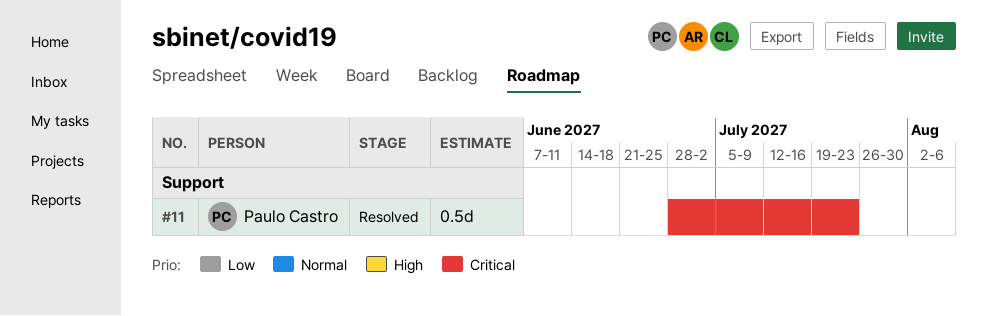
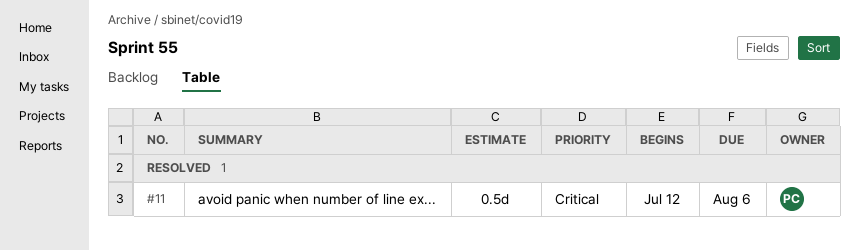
#11, start: Jun 28 -> Jul 12
#11, due: Jul 23 -> Aug 6

